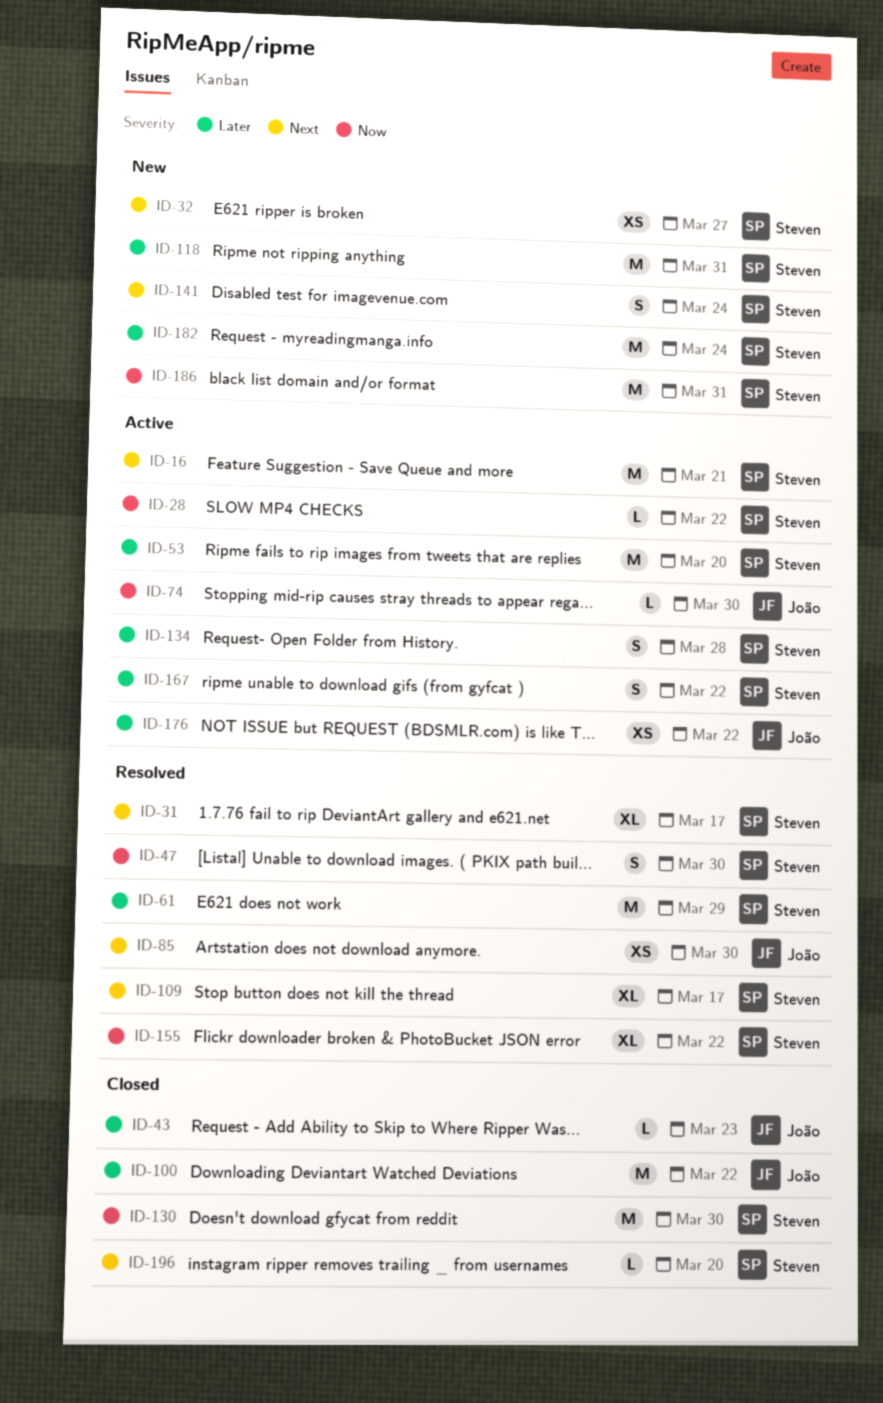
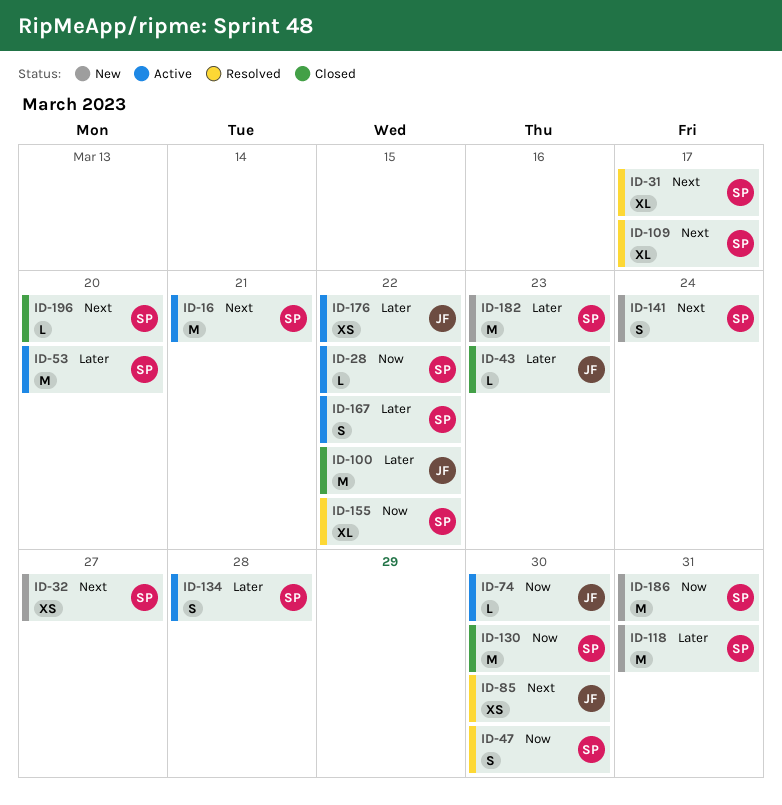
ID-61: present -> none
ID-182, due: Mar 24 -> Mar 23

